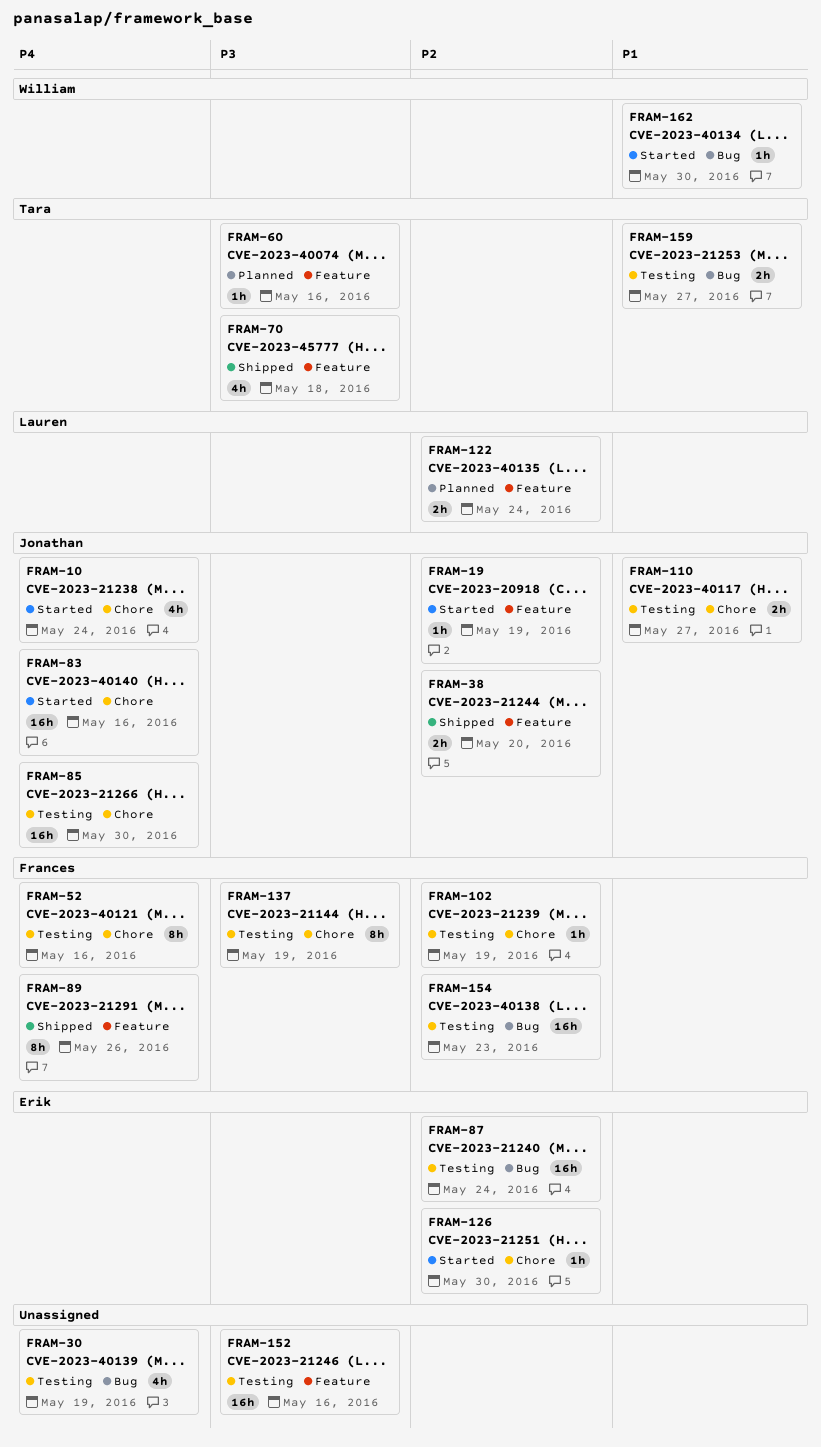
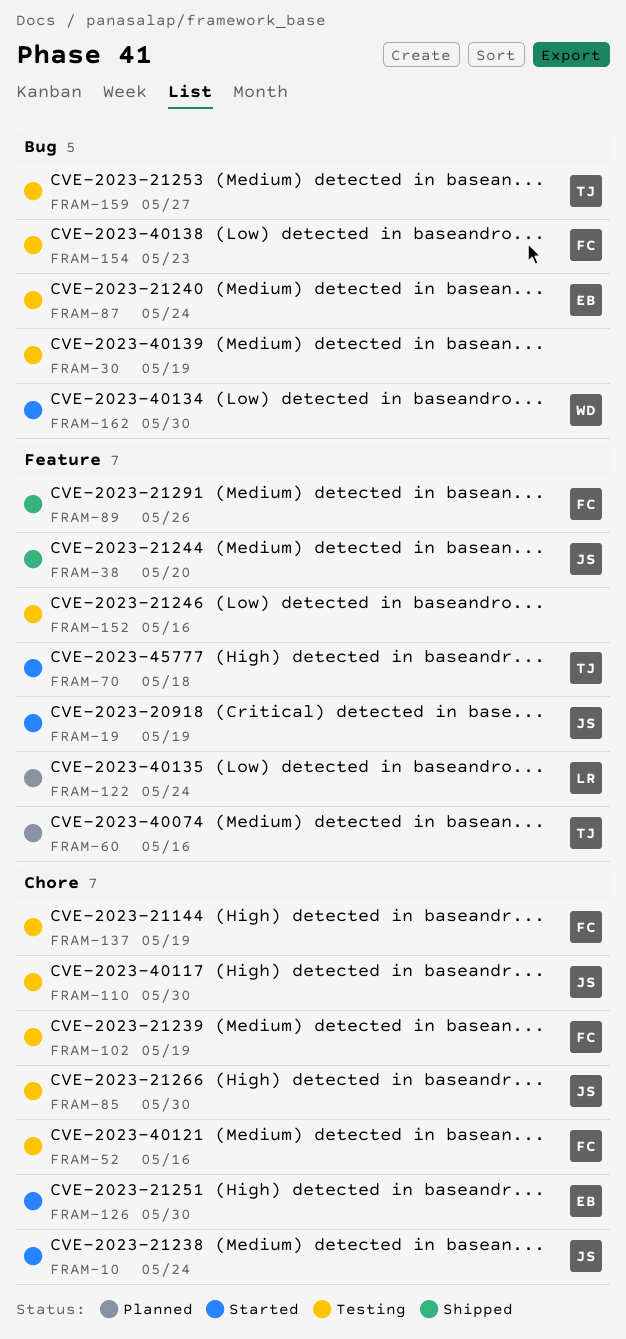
FRAM-70, status: Shipped -> Started
FRAM-83: present -> none
FRAM-110, due: May 27 -> May 30

